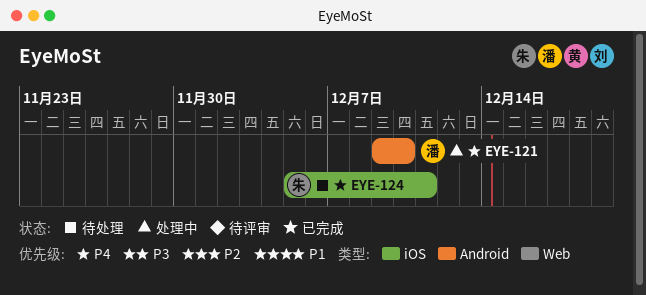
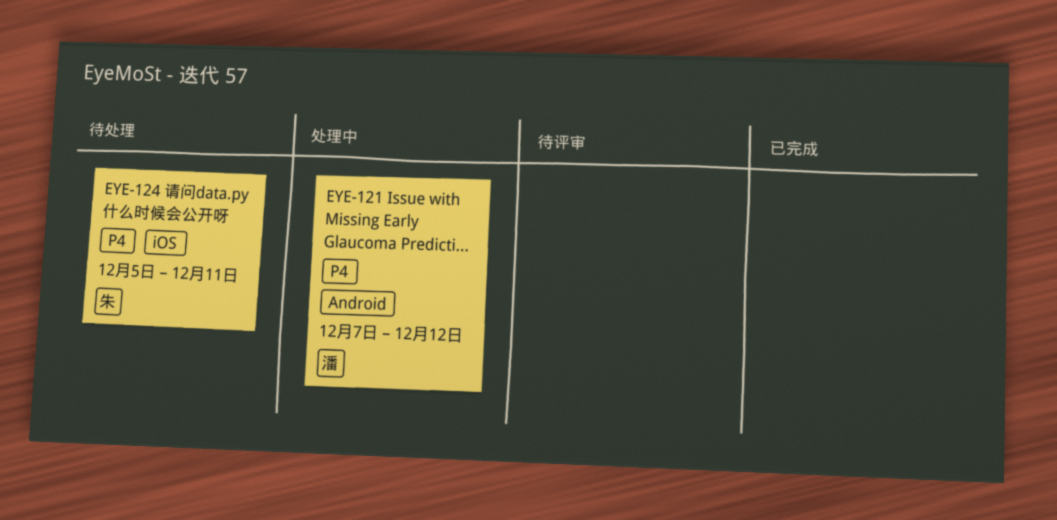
EYE-121, start: Dec 9 -> Dec 7
EYE-121, due: Dec 10 -> Dec 12

